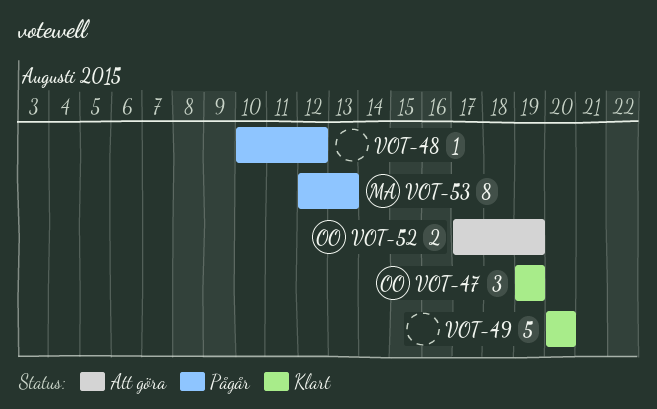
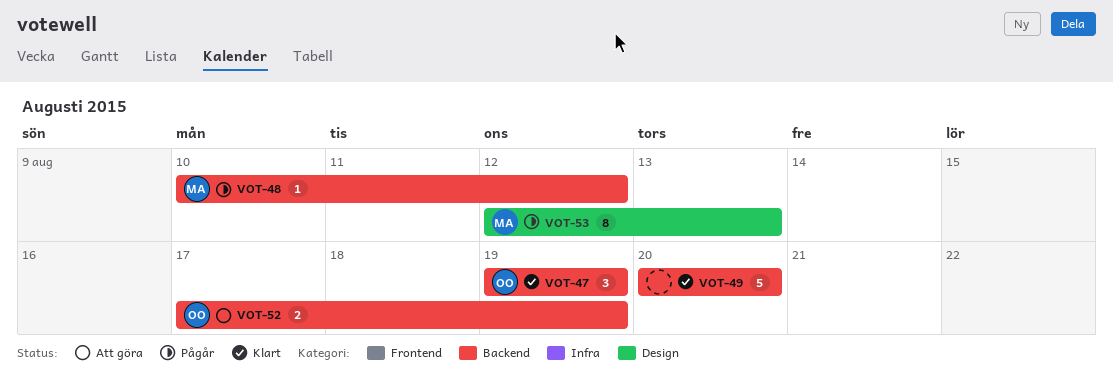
VOT-48, owner: none -> MA

